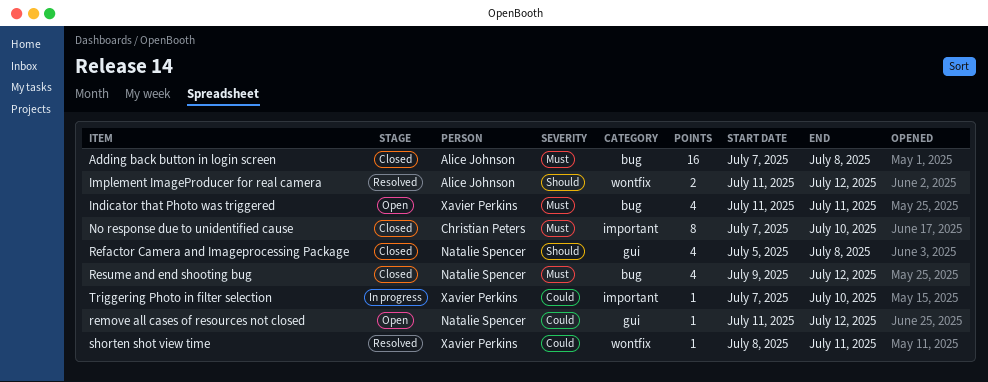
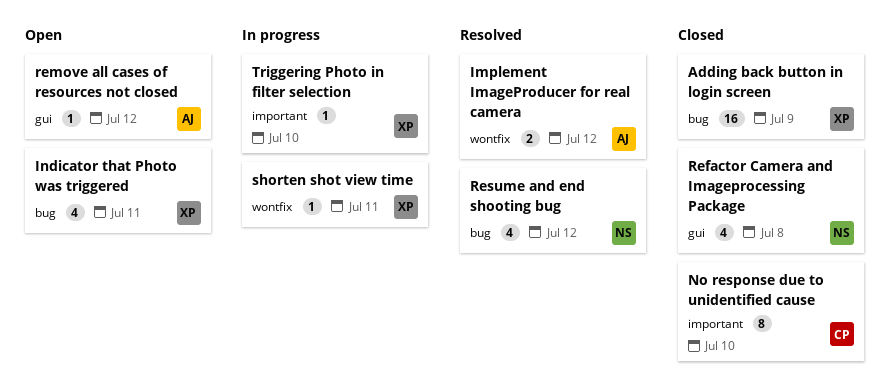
Adding back button in login screen, owner: Alice Johnson -> Xavier Perkins
Adding back button in login screen, due: Jul 8 -> Jul 9
remove all cases of resources not closed, owner: Natalie Spencer -> Alice Johnson
Resume and end shooting bug, status: Closed -> Resolved
shorten shot view time, status: Resolved -> In progress

